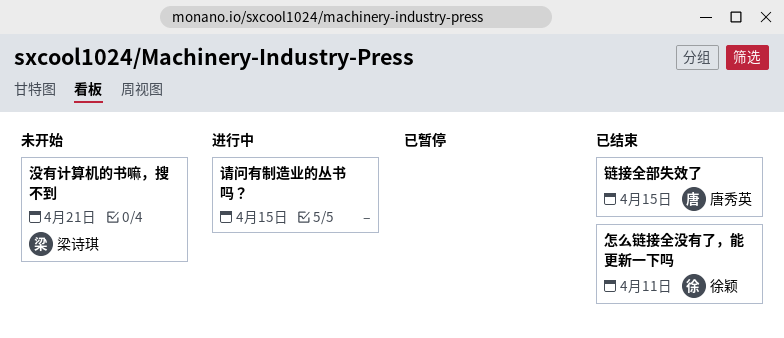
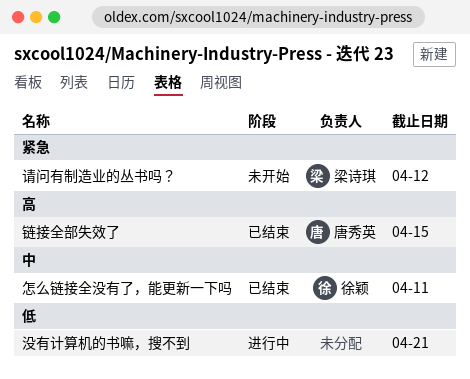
没有计算机的书嘛，搜不到, status: 未开始 -> 进行中
没有计算机的书嘛，搜不到, owner: 梁诗琪 -> none
请问有制造业的丛书吗？, status: 进行中 -> 未开始
请问有制造业的丛书吗？, owner: none -> 梁诗琪
请问有制造业的丛书吗？, due: Apr 15 -> Apr 12

